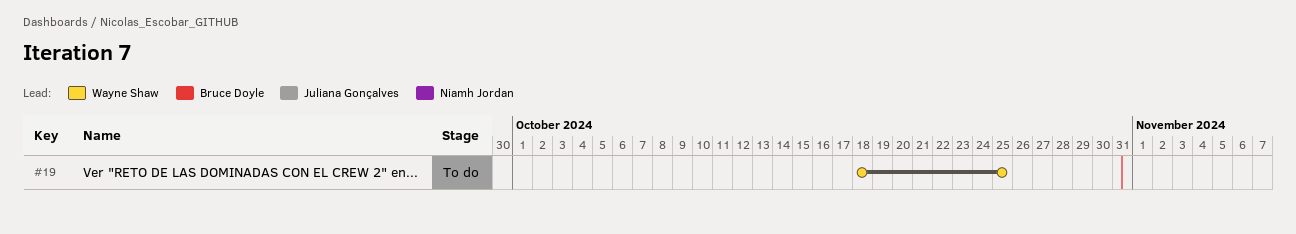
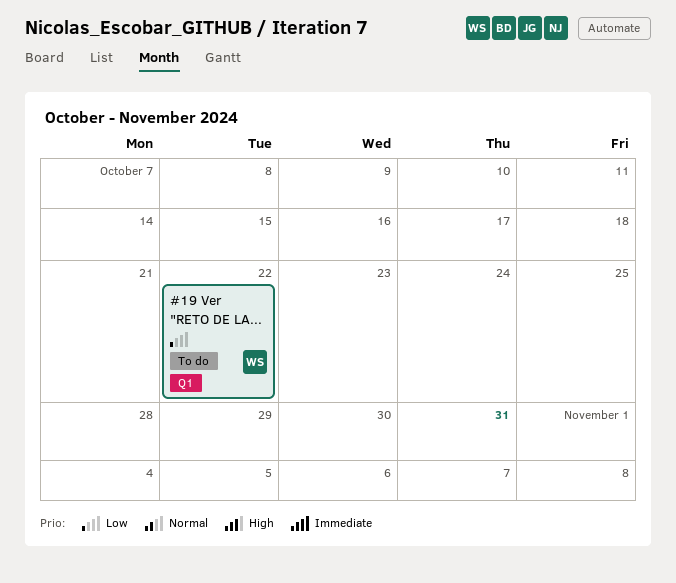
#19, due: Oct 25 -> Oct 22

